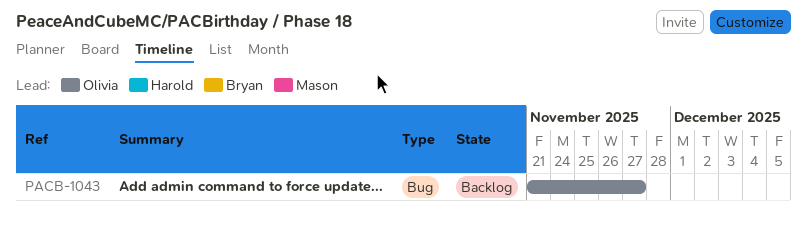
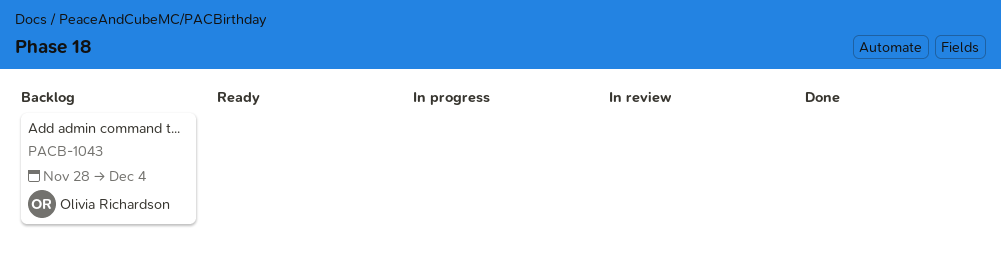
PACB-1043, start: Nov 21 -> Nov 28
PACB-1043, due: Nov 27 -> Dec 4

